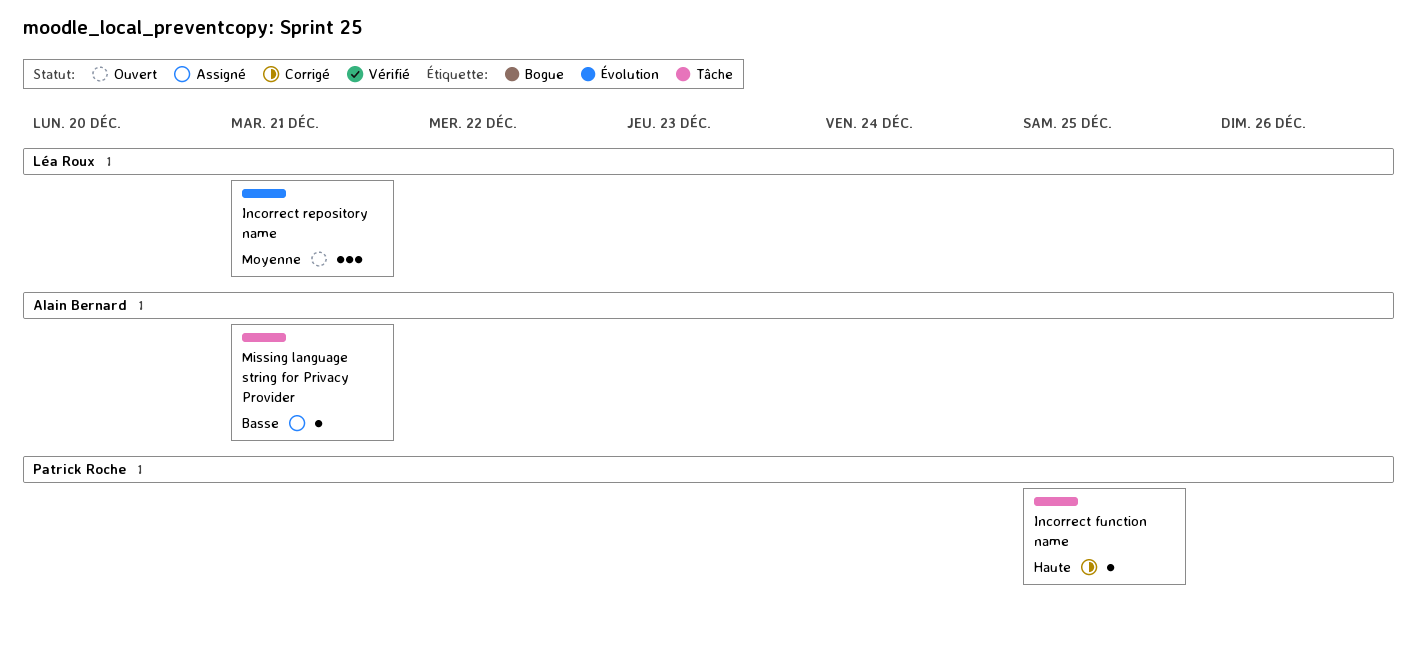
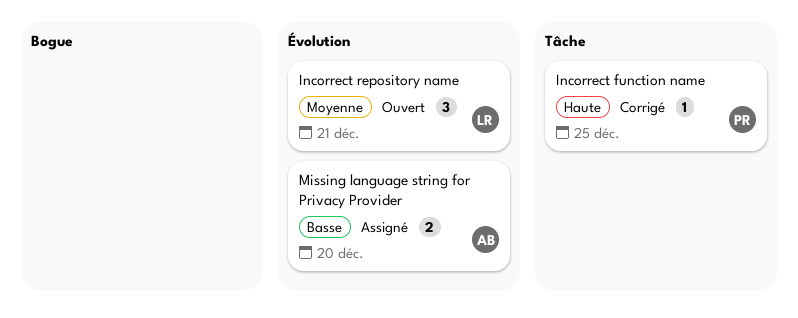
Missing language string for Privacy Provider, label: Tâche -> Évolution
Missing language string for Privacy Provider, estimate: 1 -> 2
Missing language string for Privacy Provider, due: Dec 21 -> Dec 20

